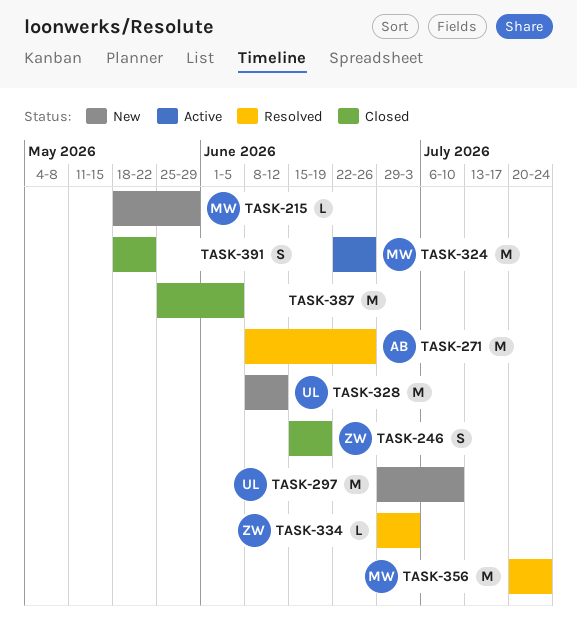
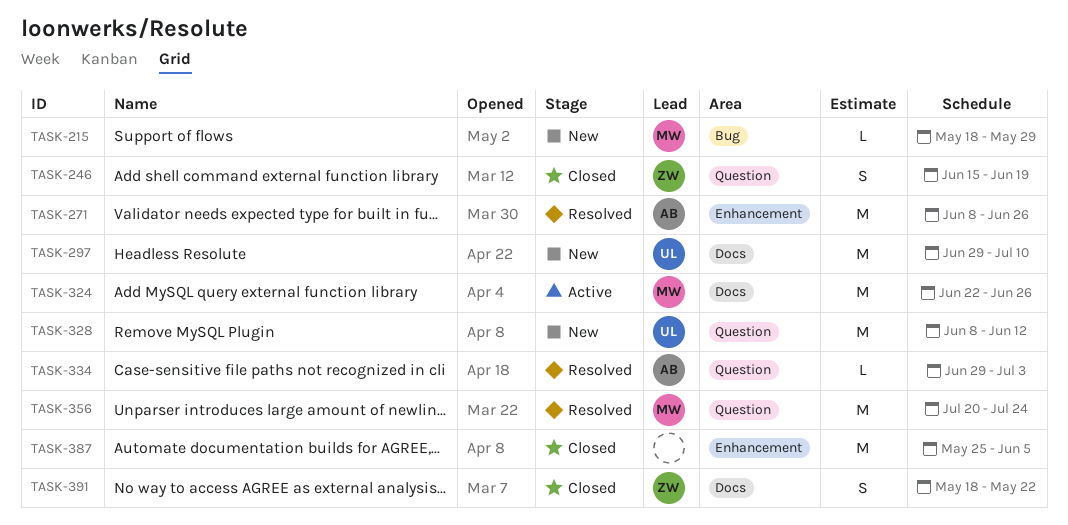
TASK-334, owner: ZW -> AB
TASK-391, owner: none -> ZW

